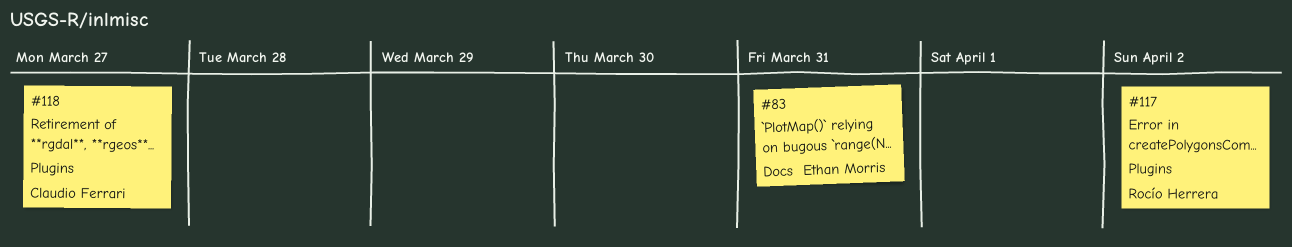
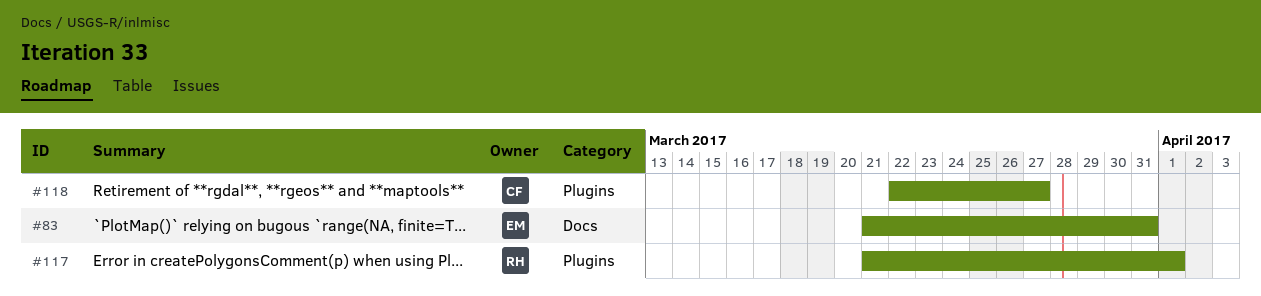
#117, due: Apr 2 -> Apr 1

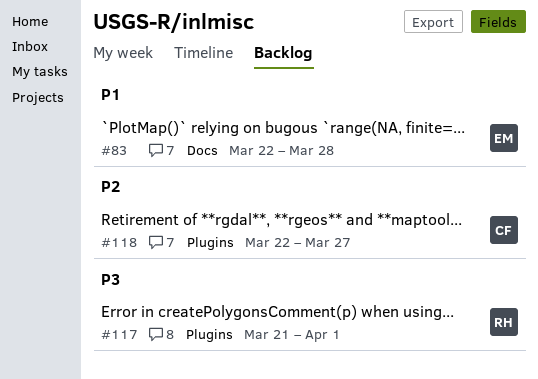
#83, start: Mar 21 -> Mar 22
#83, due: Mar 31 -> Mar 28

